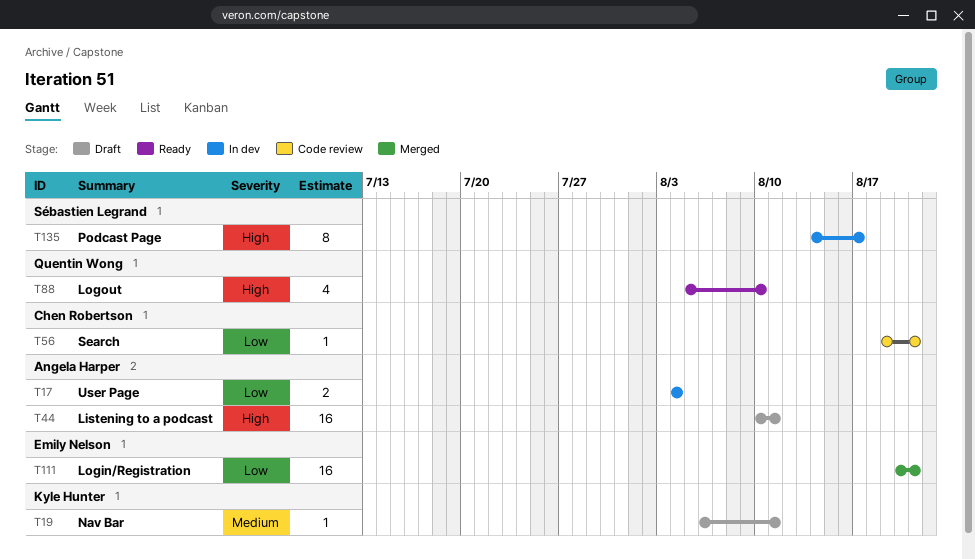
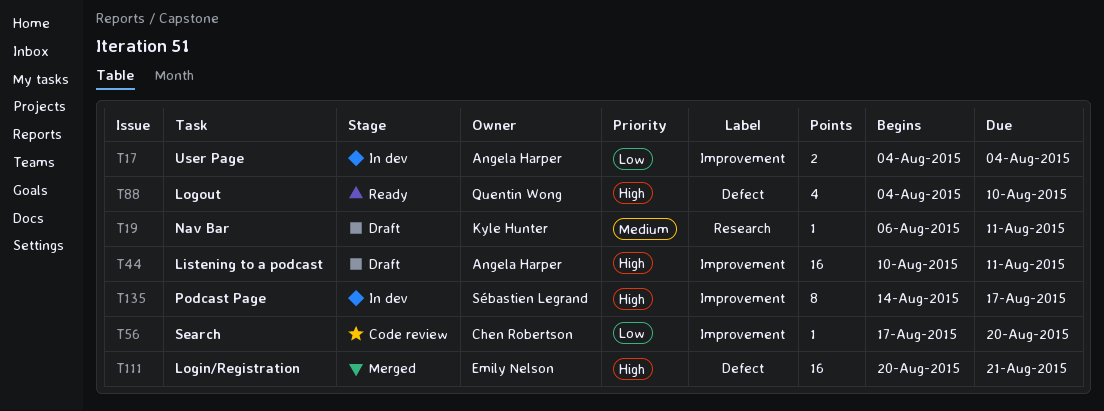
T56, start: Aug 19 -> Aug 17
T56, due: Aug 21 -> Aug 20
T88, start: Aug 5 -> Aug 4
T111, priority: Low -> High

